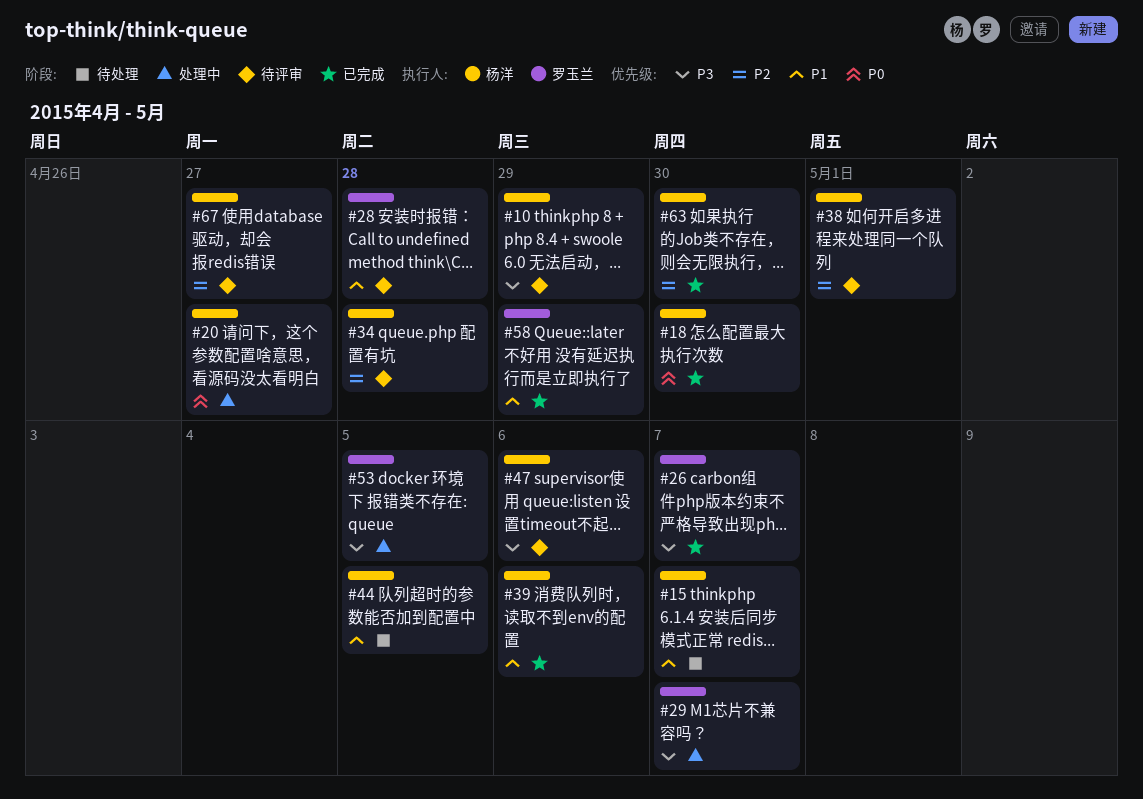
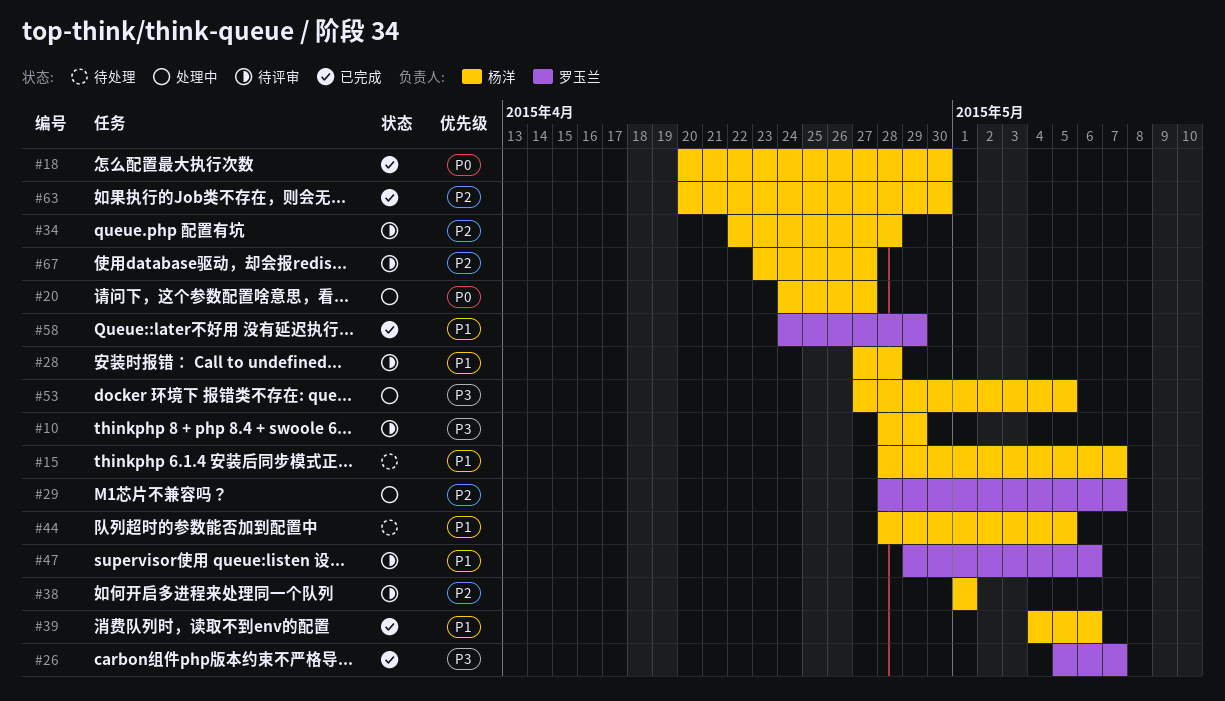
#28, owner: 罗玉兰 -> 杨洋
#29, priority: P3 -> P2
#47, owner: 杨洋 -> 罗玉兰
#47, priority: P3 -> P1
#53, owner: 罗玉兰 -> 杨洋

